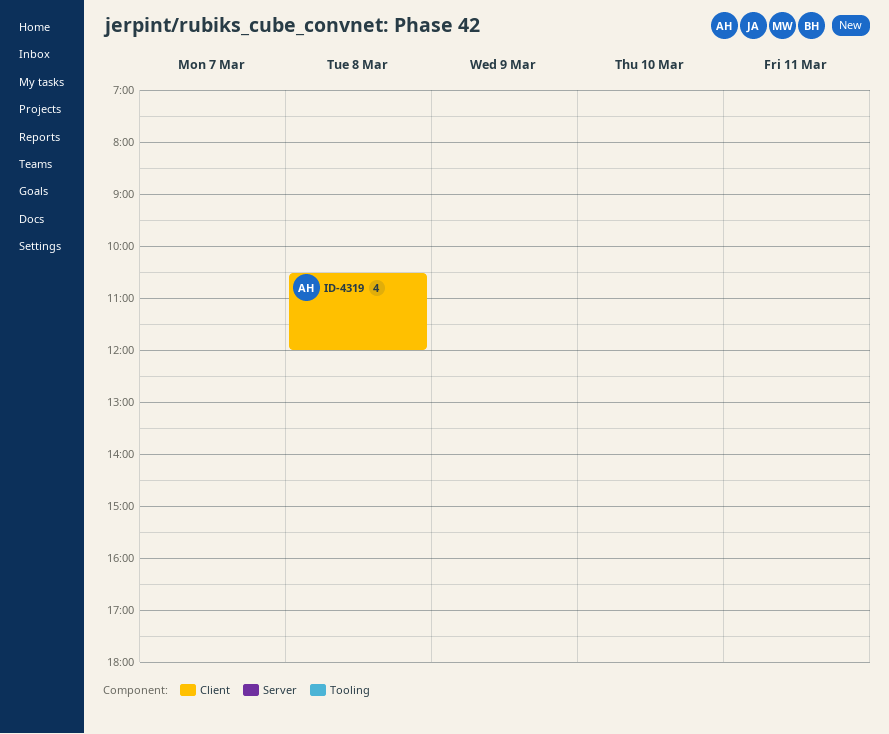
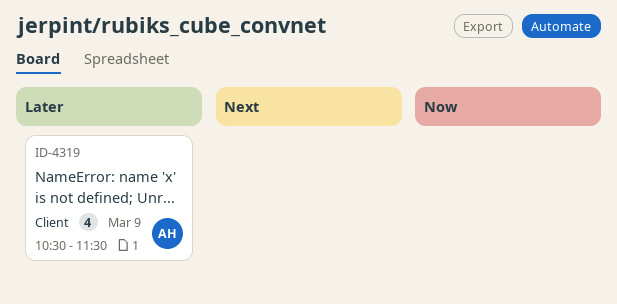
ID-4319, day: Mar 8 -> Mar 9
ID-4319, ends: 12:00 -> 11:30

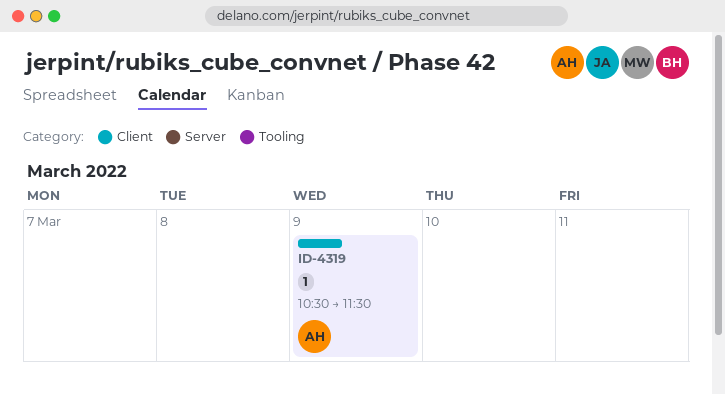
ID-4319, estimate: 4 -> 1

